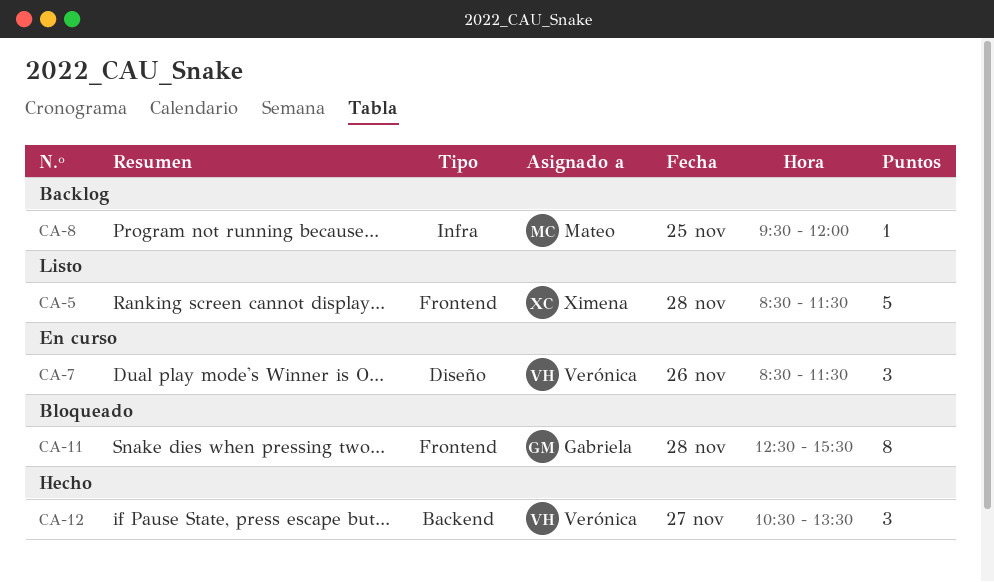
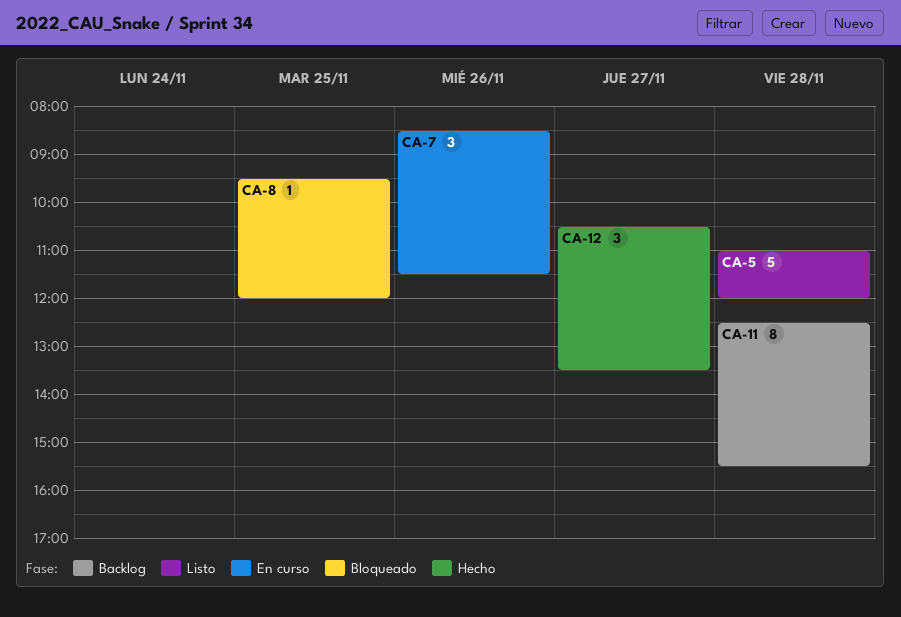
CA-5, begins: 08:30 -> 11:00
CA-5, ends: 11:30 -> 12:00
CA-8, status: Backlog -> Bloqueado
CA-11, status: Bloqueado -> Backlog

